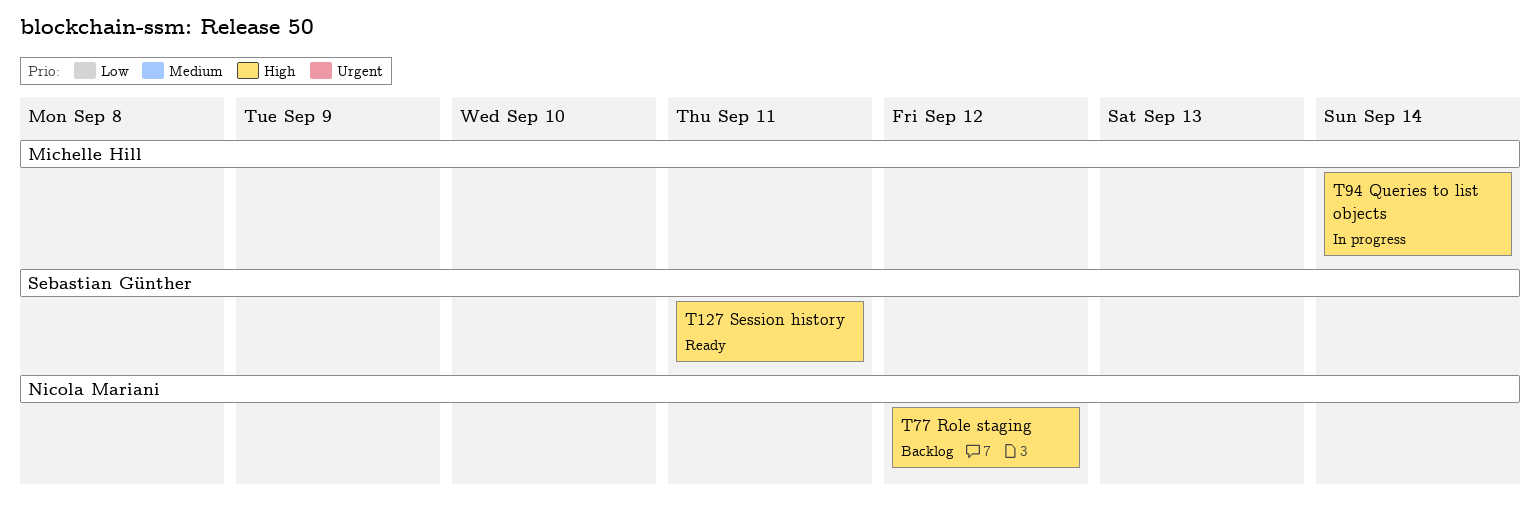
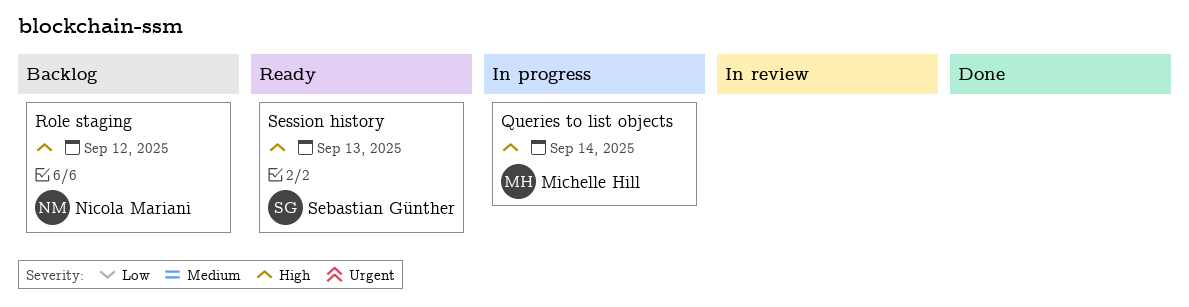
Session history, due: Sep 11 -> Sep 13

